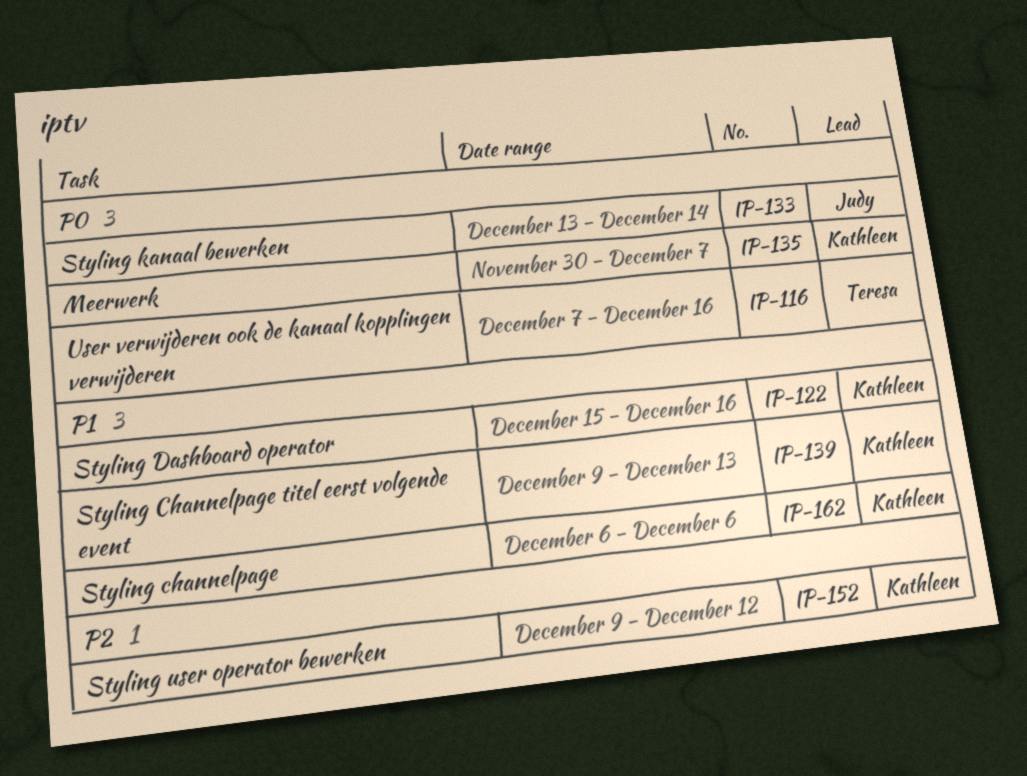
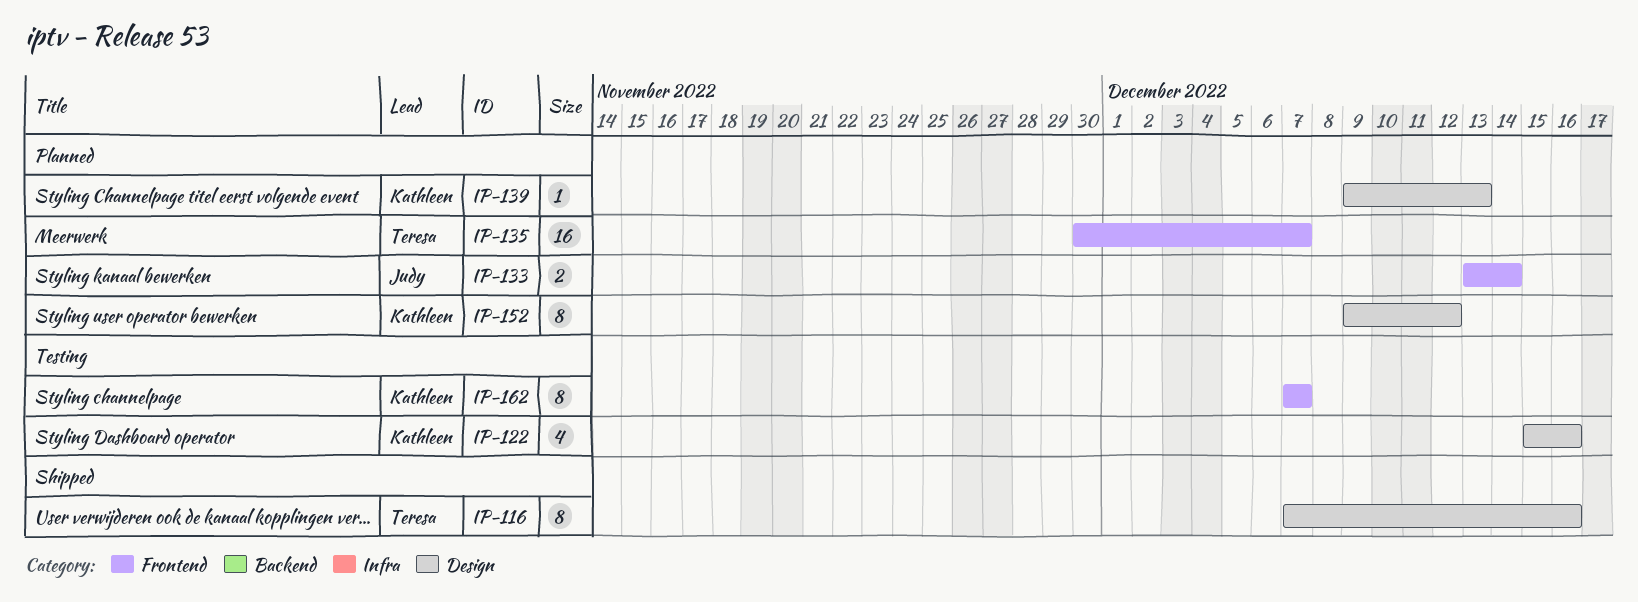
IP-135, owner: Kathleen -> Teresa
IP-162, start: Dec 6 -> Dec 7
IP-162, due: Dec 6 -> Dec 7

